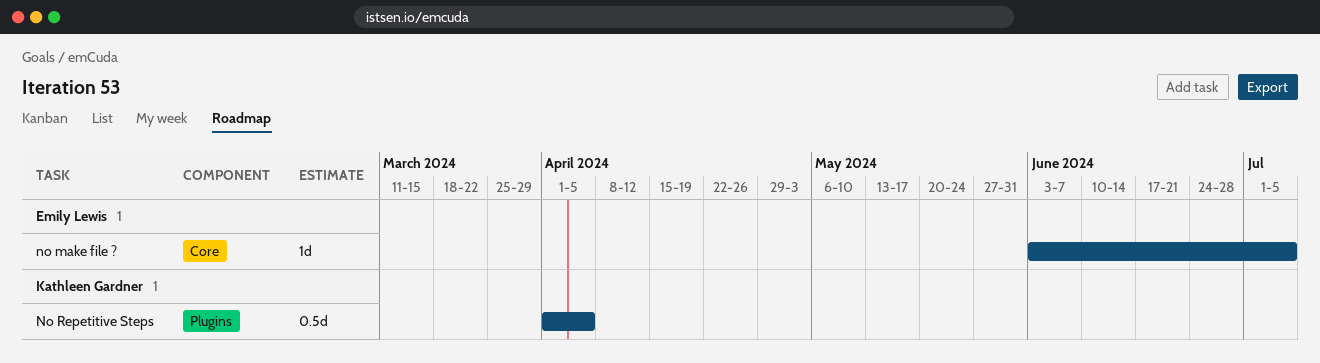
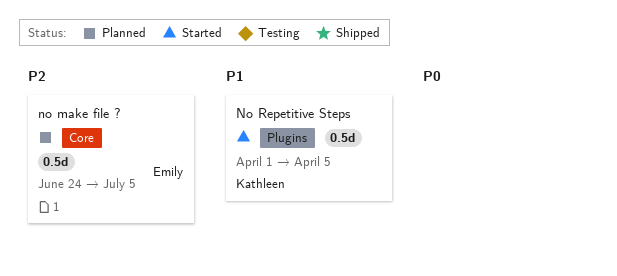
no make file ?, estimate: 1d -> 0.5d
no make file ?, start: Jun 3 -> Jun 24

